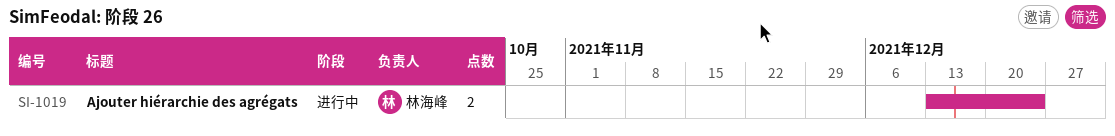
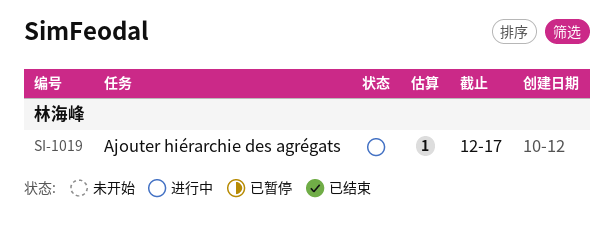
SI-1019, estimate: 2 -> 1
SI-1019, due: Dec 24 -> Dec 17

